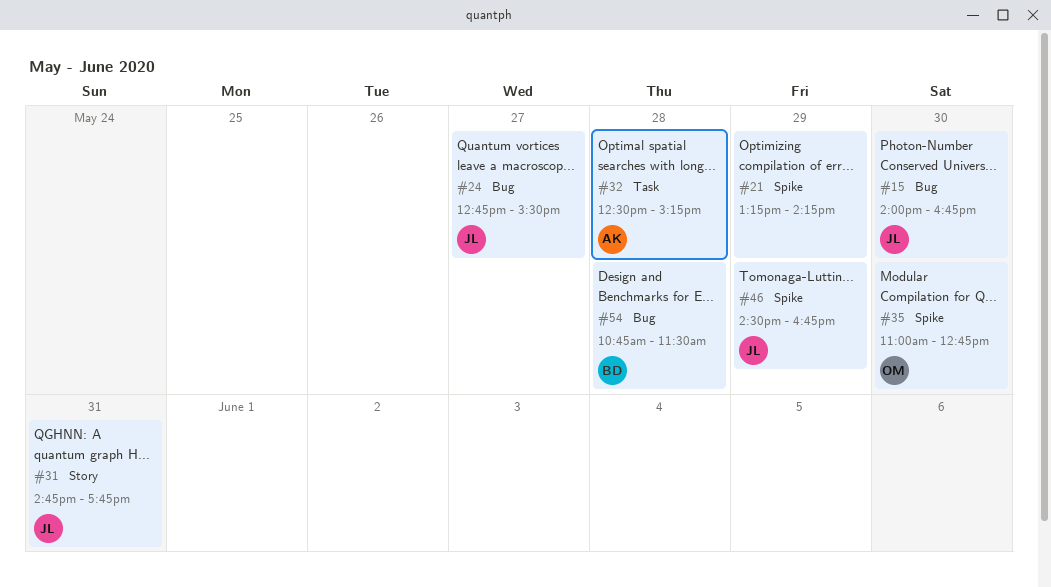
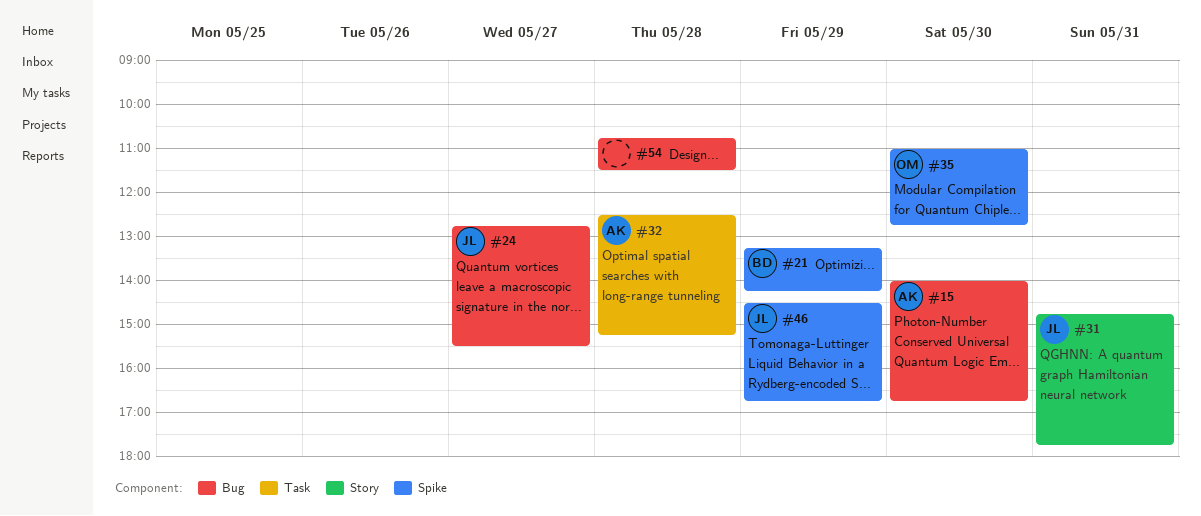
#15, owner: JL -> AK
#21, owner: none -> BD
#54, owner: BD -> none

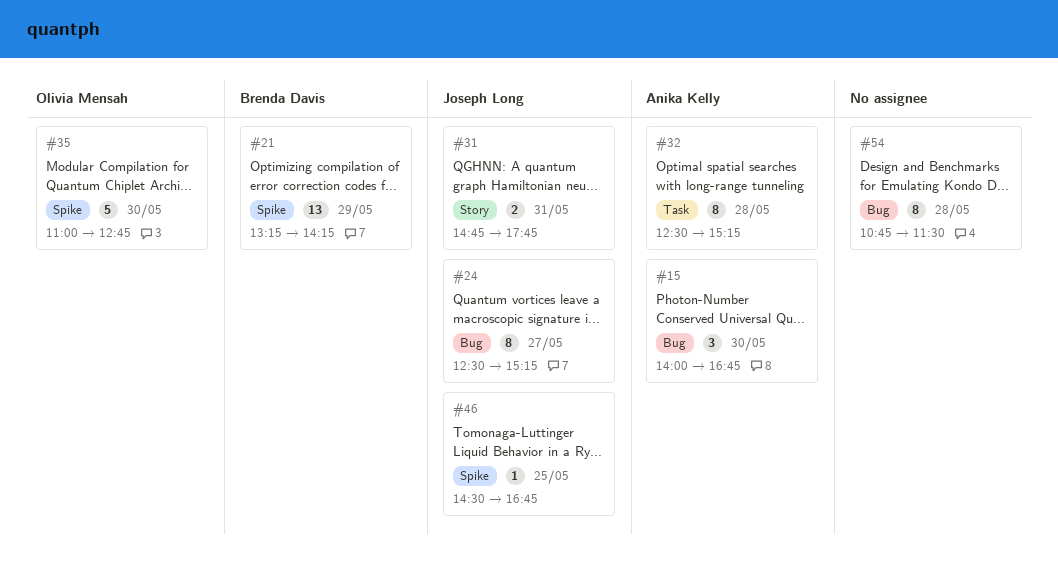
#24, begins: 12:45 -> 12:30
#24, ends: 15:30 -> 15:15
#46, day: May 29 -> May 25

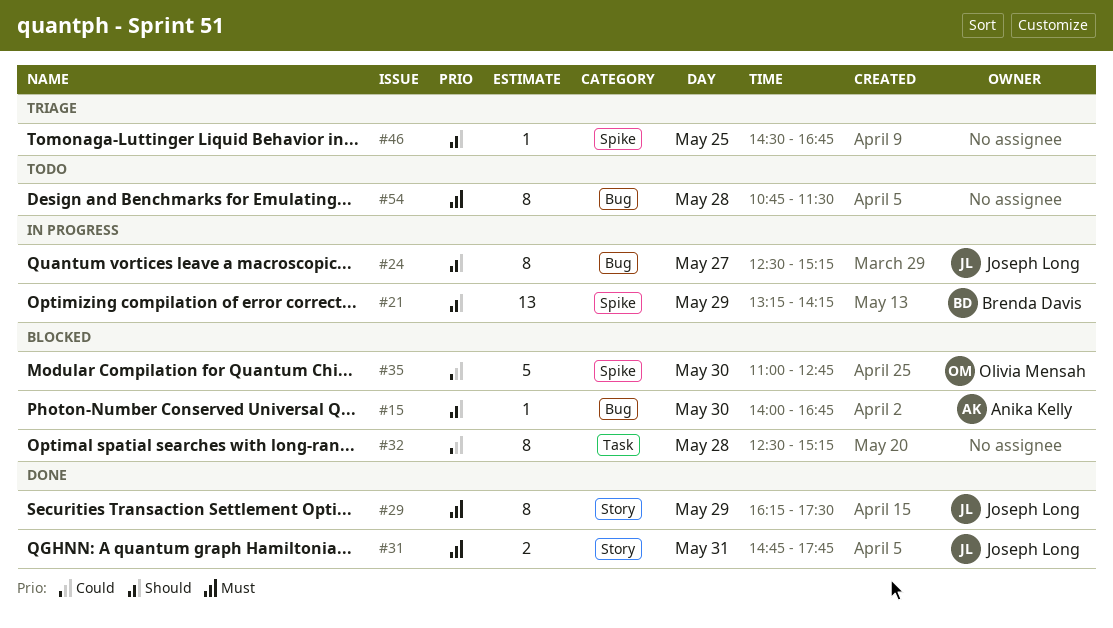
#15, estimate: 3 -> 1
#29: none -> present
#32, owner: Anika Kelly -> none
#46, owner: Joseph Long -> none

